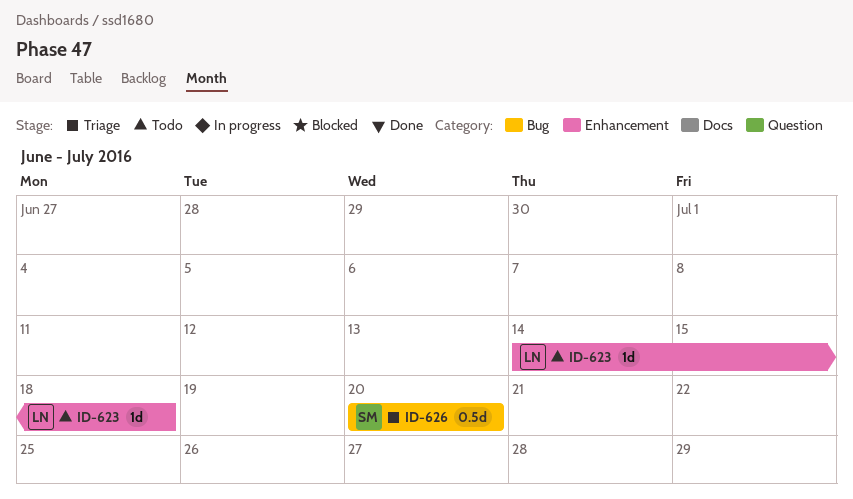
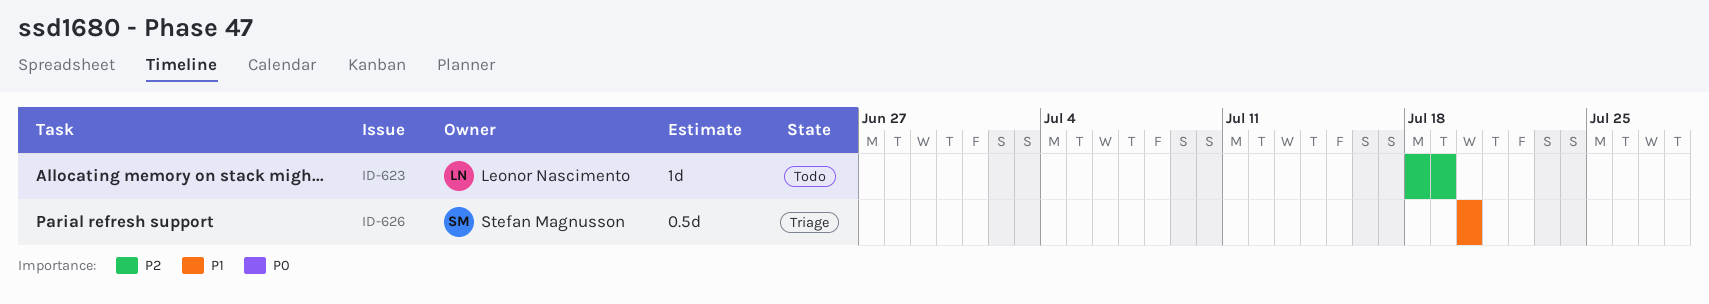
ID-623, start: Jul 14 -> Jul 18
ID-623, due: Jul 18 -> Jul 19

